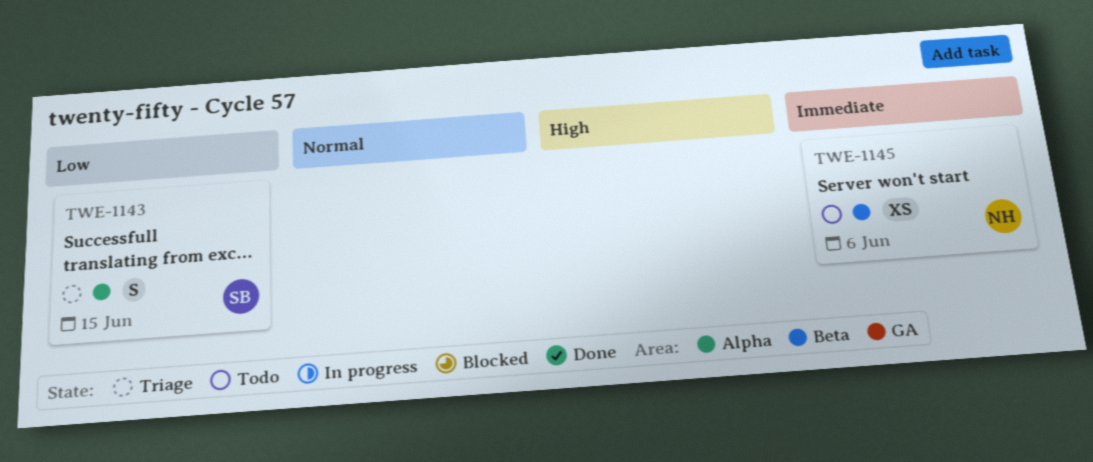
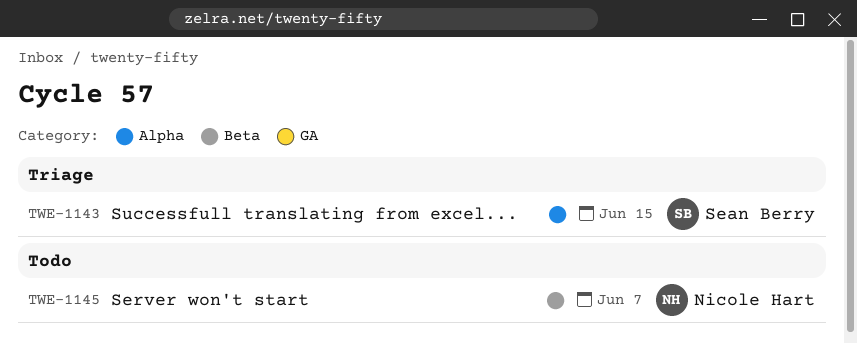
TWE-1145, due: Jun 6 -> Jun 7

